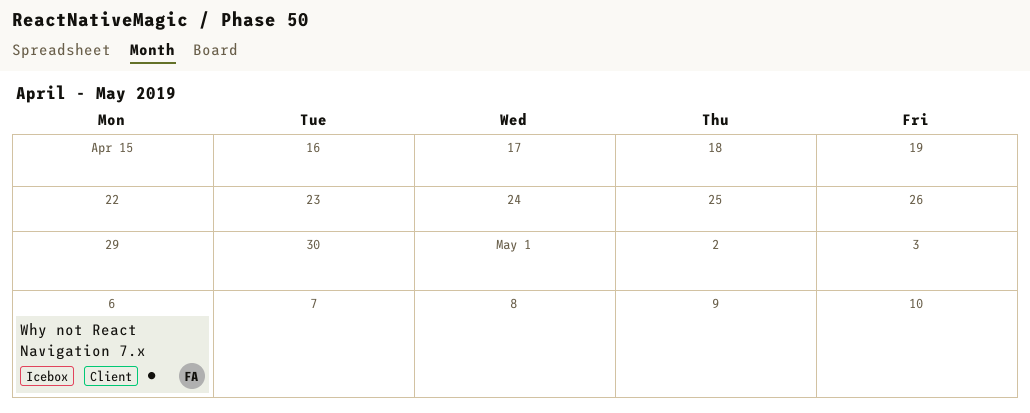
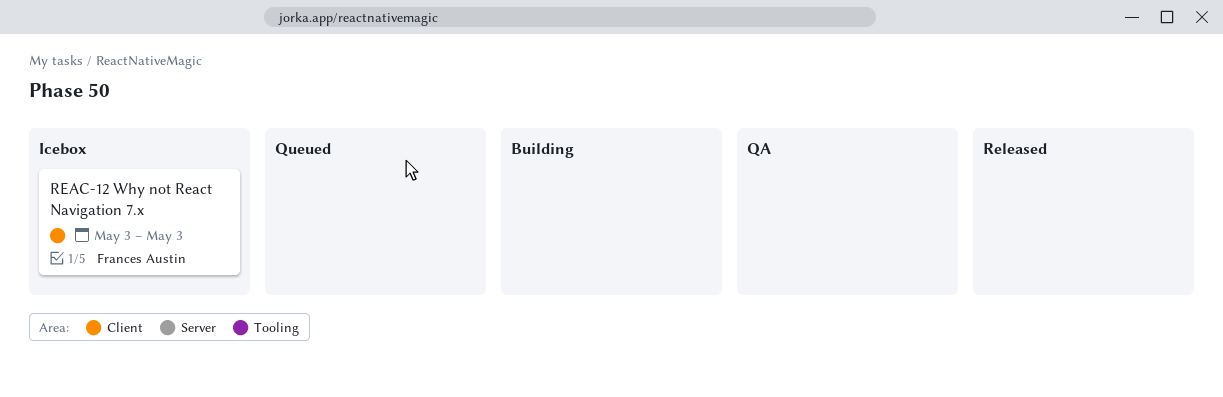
Why not React Navigation 7.x, due: May 6 -> May 3

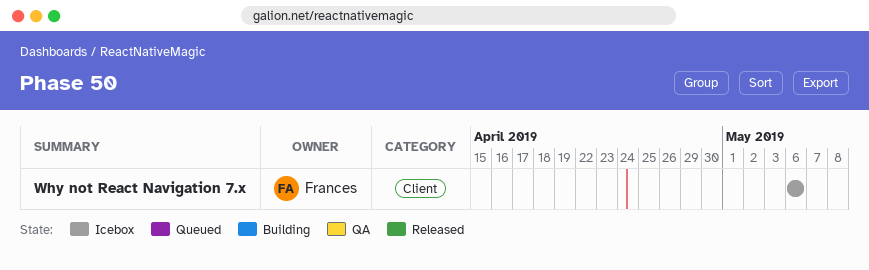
Why not React Navigation 7.x, start: May 3 -> May 6
Why not React Navigation 7.x, due: May 3 -> May 6

